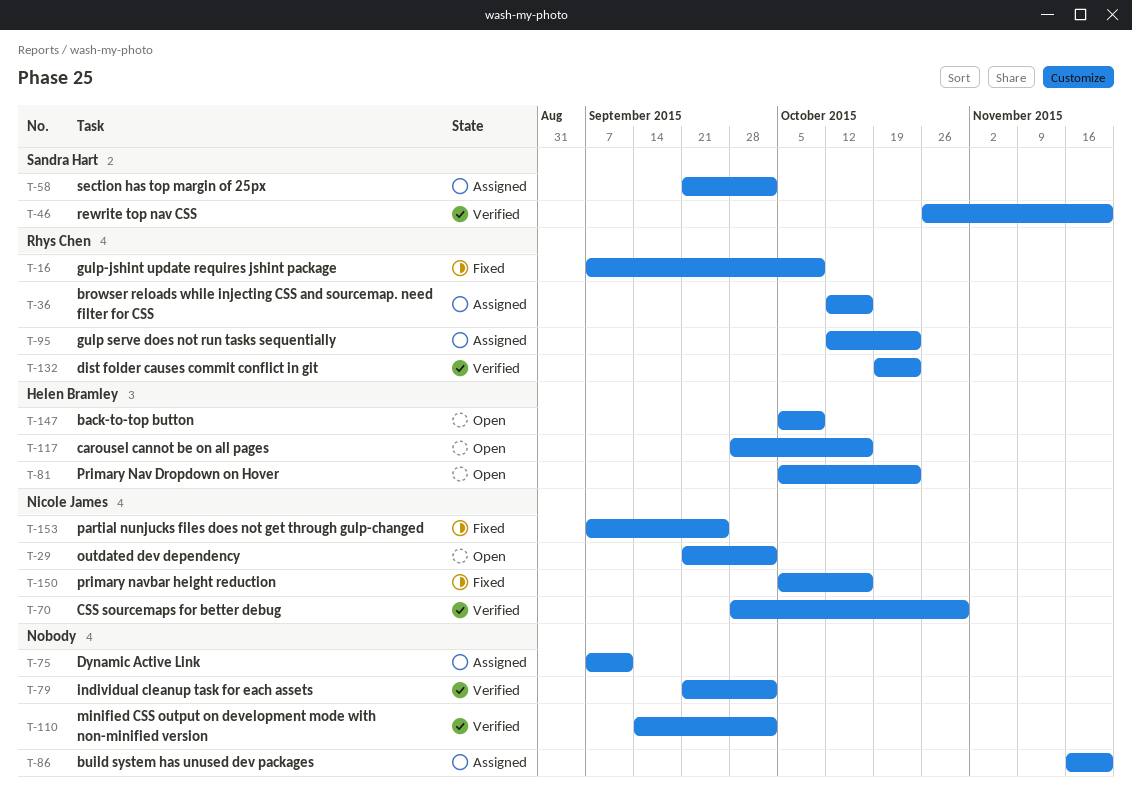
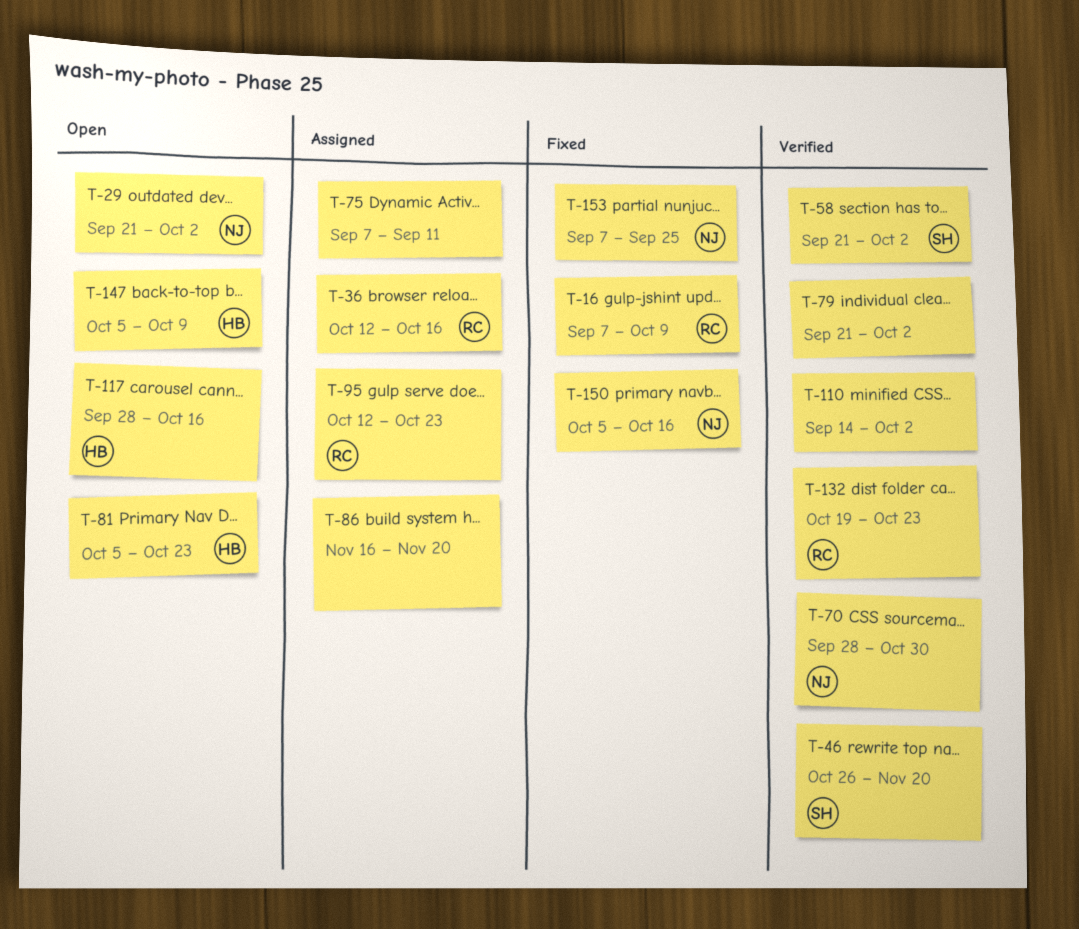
T-58, status: Assigned -> Verified

